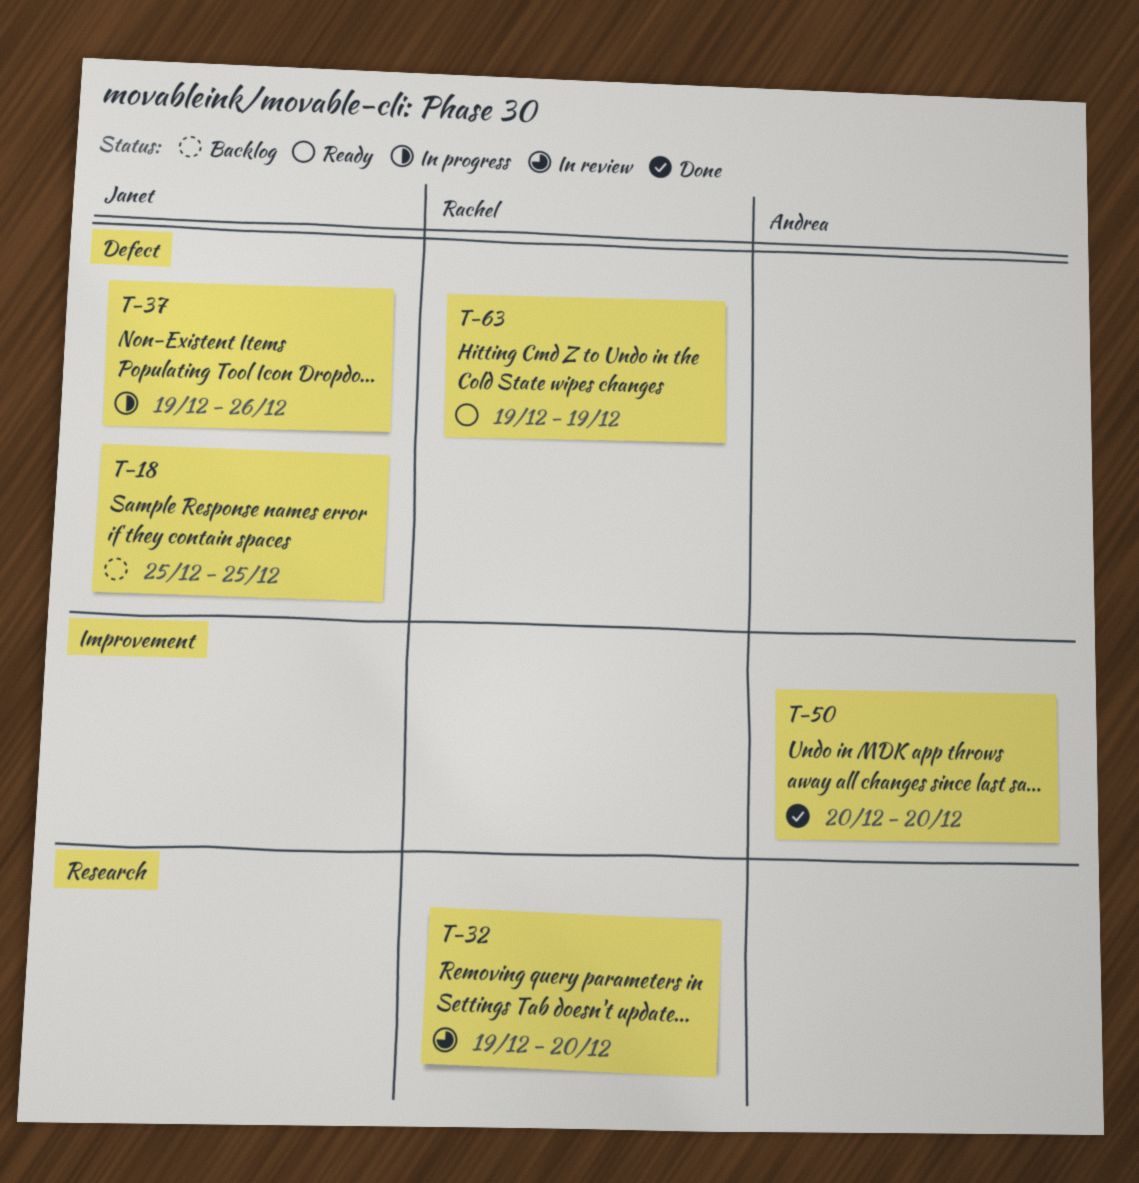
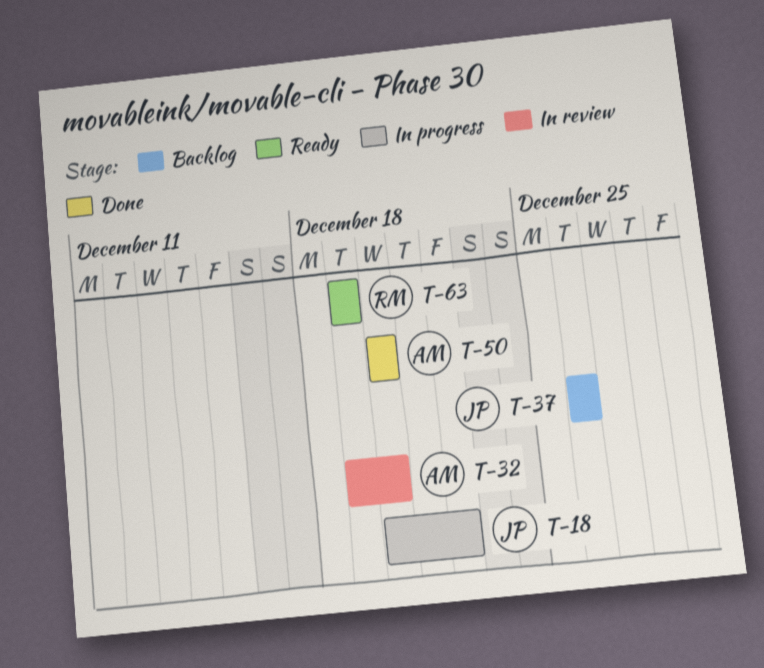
T-18, status: Backlog -> In progress
T-18, start: Dec 25 -> Dec 20
T-18, due: Dec 25 -> Dec 22
T-32, owner: Rachel -> Andrea
T-37, status: In progress -> Backlog
T-37, start: Dec 19 -> Dec 26

